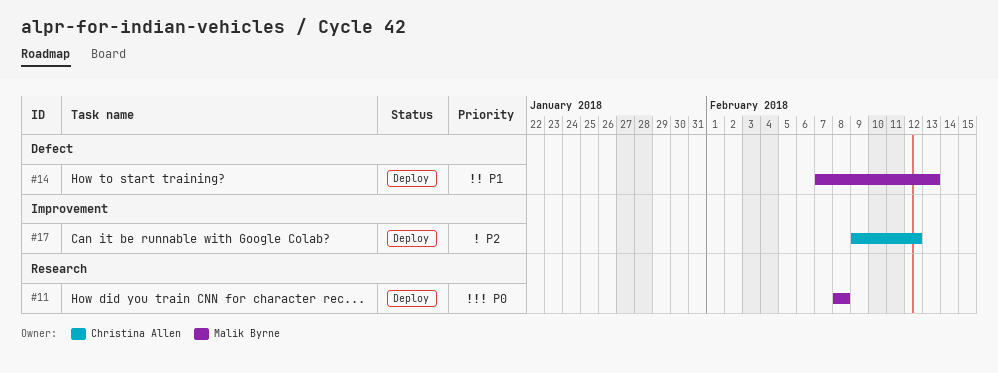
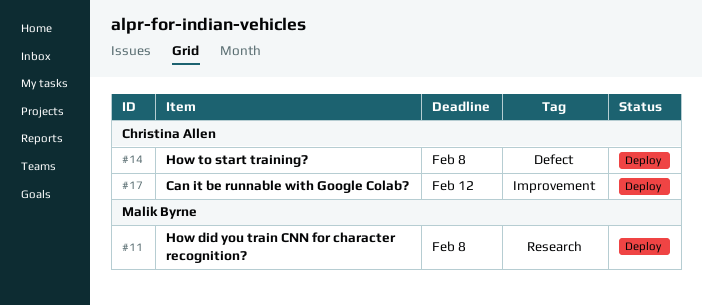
#14, owner: Malik Byrne -> Christina Allen
#14, due: Feb 13 -> Feb 8

